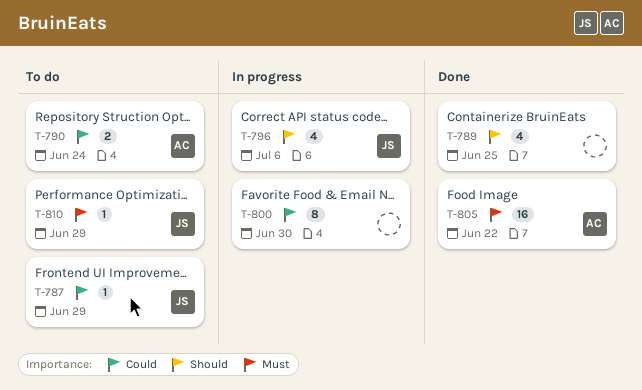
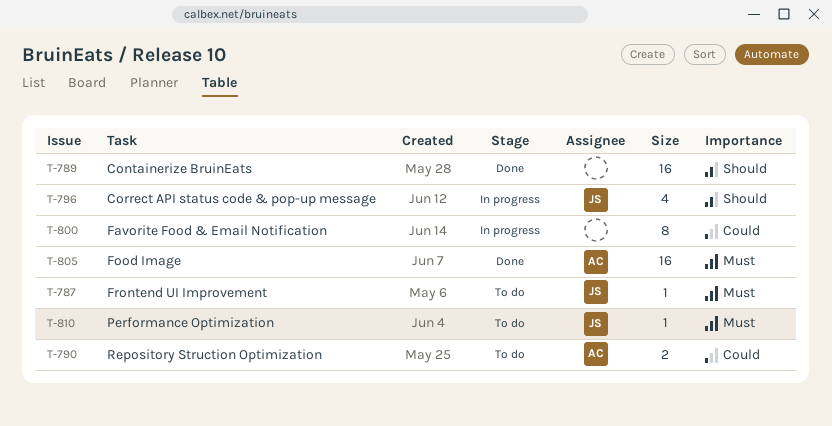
T-787, priority: Could -> Must
T-789, estimate: 4 -> 16

